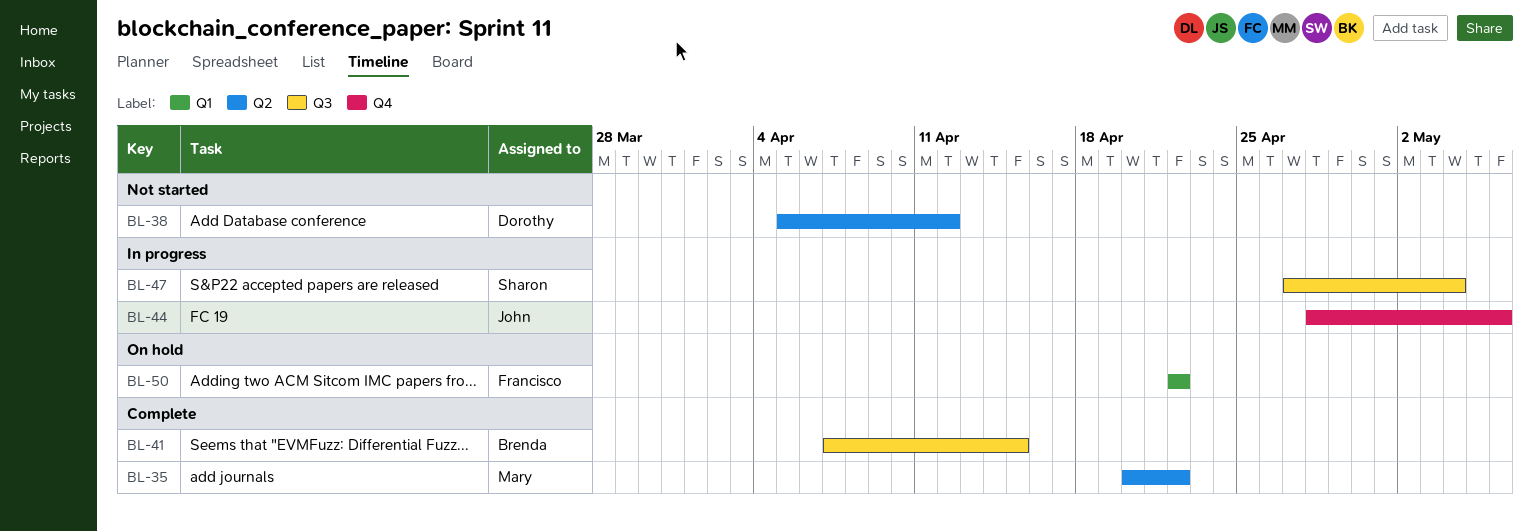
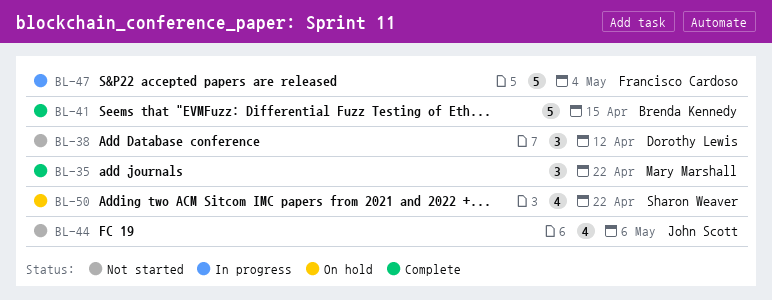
BL-44, status: In progress -> Not started
BL-47, owner: Sharon Weaver -> Francisco Cardoso
BL-50, owner: Francisco Cardoso -> Sharon Weaver

